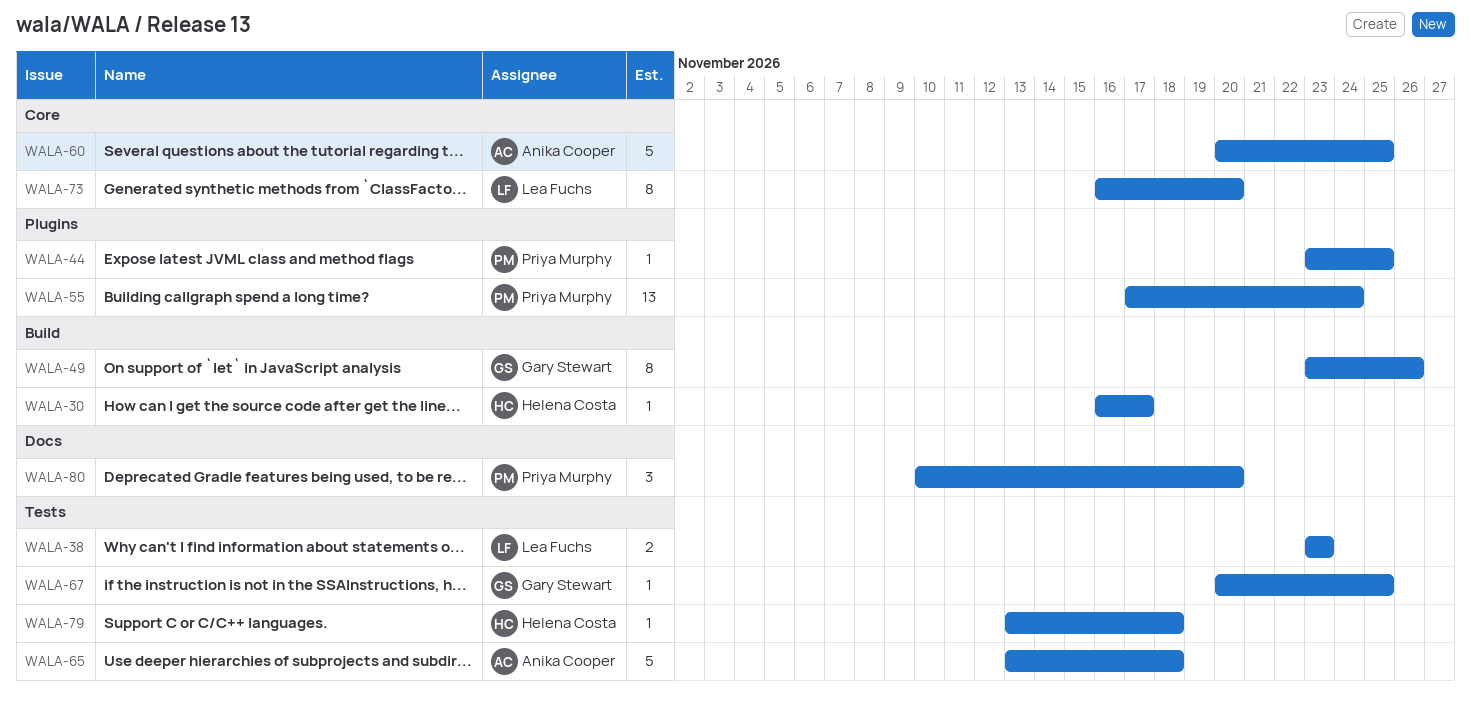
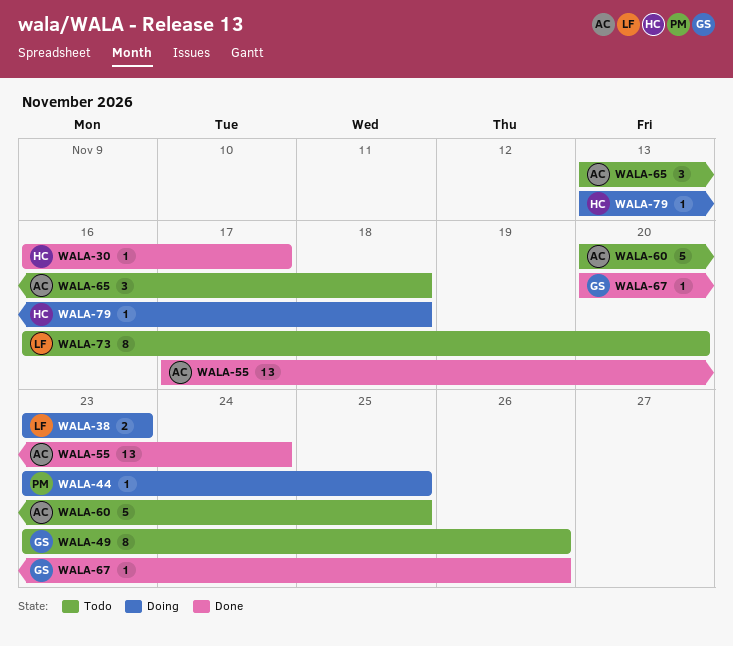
WALA-55, owner: Priya Murphy -> Anika Cooper
WALA-65, estimate: 5 -> 3
WALA-67, due: Nov 25 -> Nov 26
WALA-80: present -> none

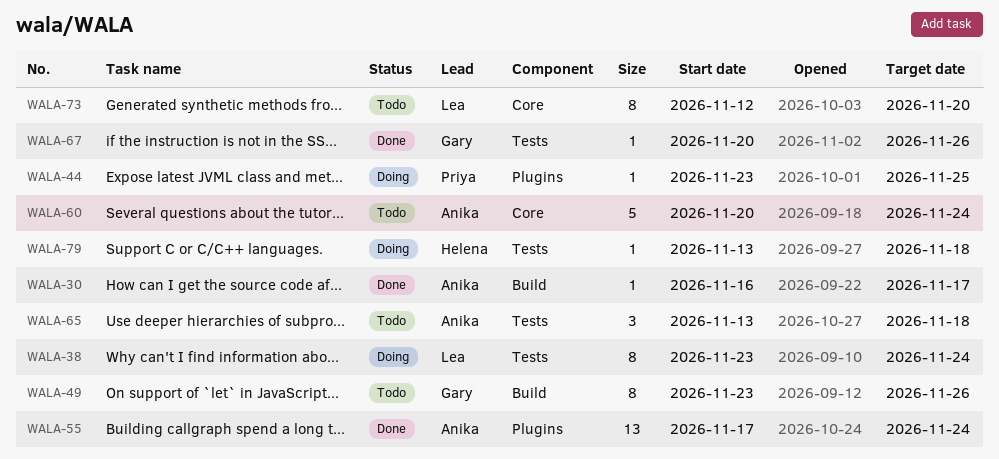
WALA-30, owner: Helena -> Anika
WALA-38, estimate: 2 -> 8
WALA-38, due: Nov 23 -> Nov 24
WALA-60, due: Nov 25 -> Nov 24
WALA-73, start: Nov 16 -> Nov 12

